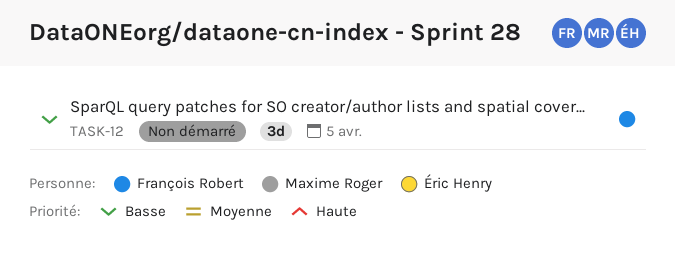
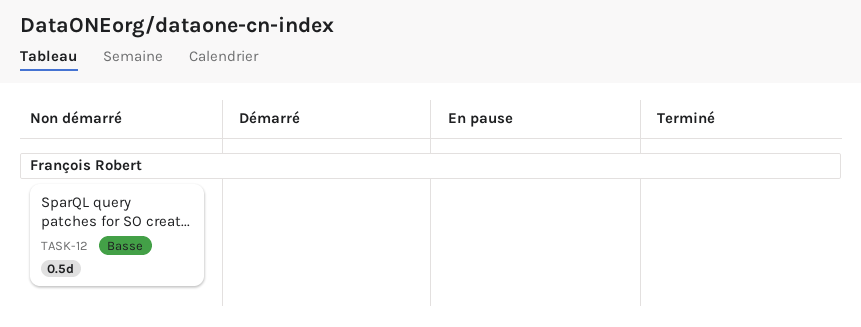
TASK-12, estimate: 3d -> 0.5d

